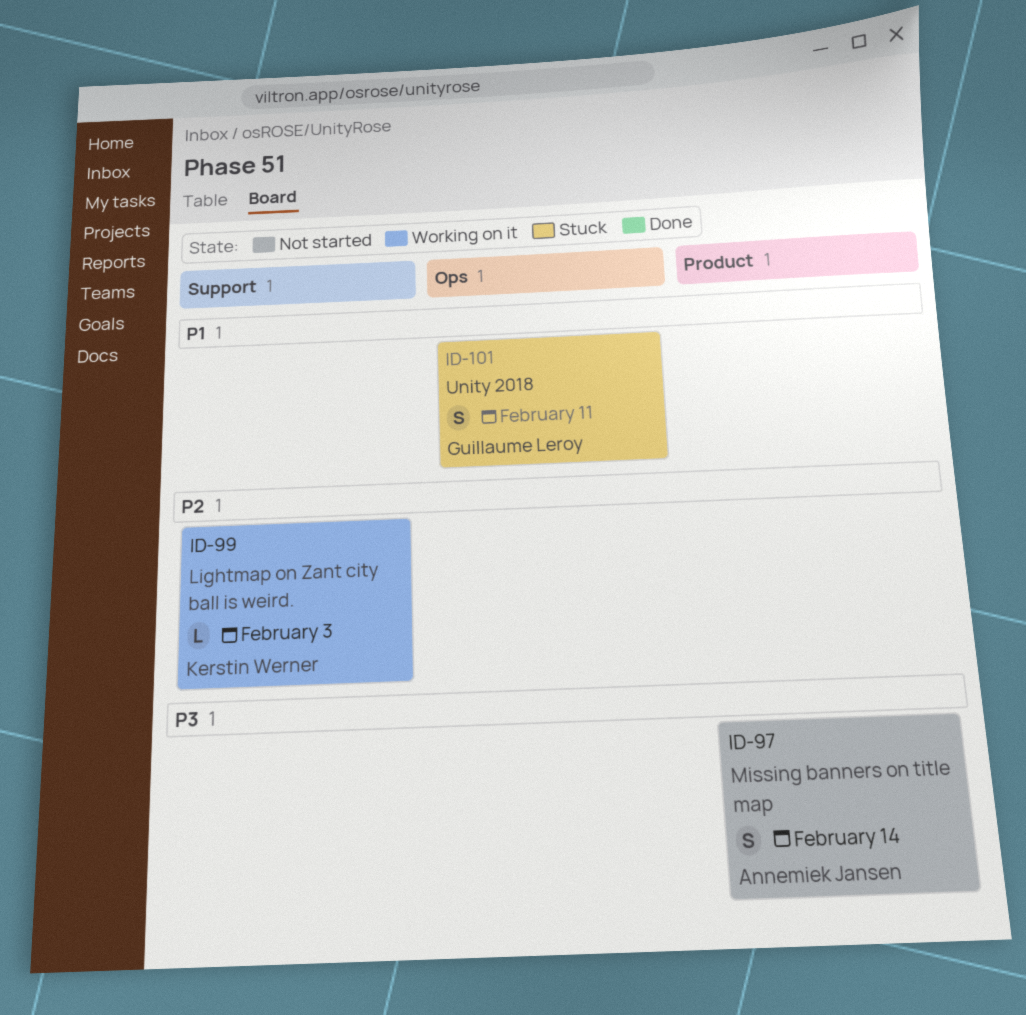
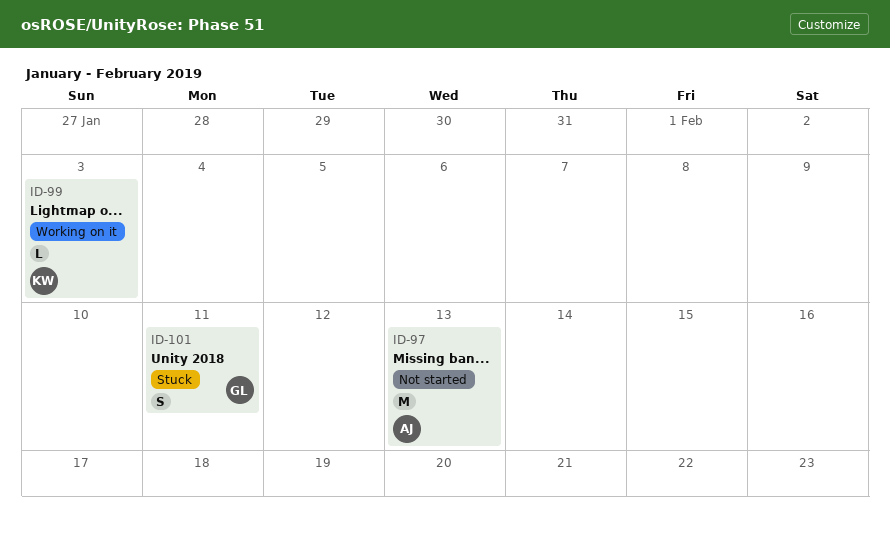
ID-97, estimate: S -> M
ID-97, due: Feb 14 -> Feb 13

